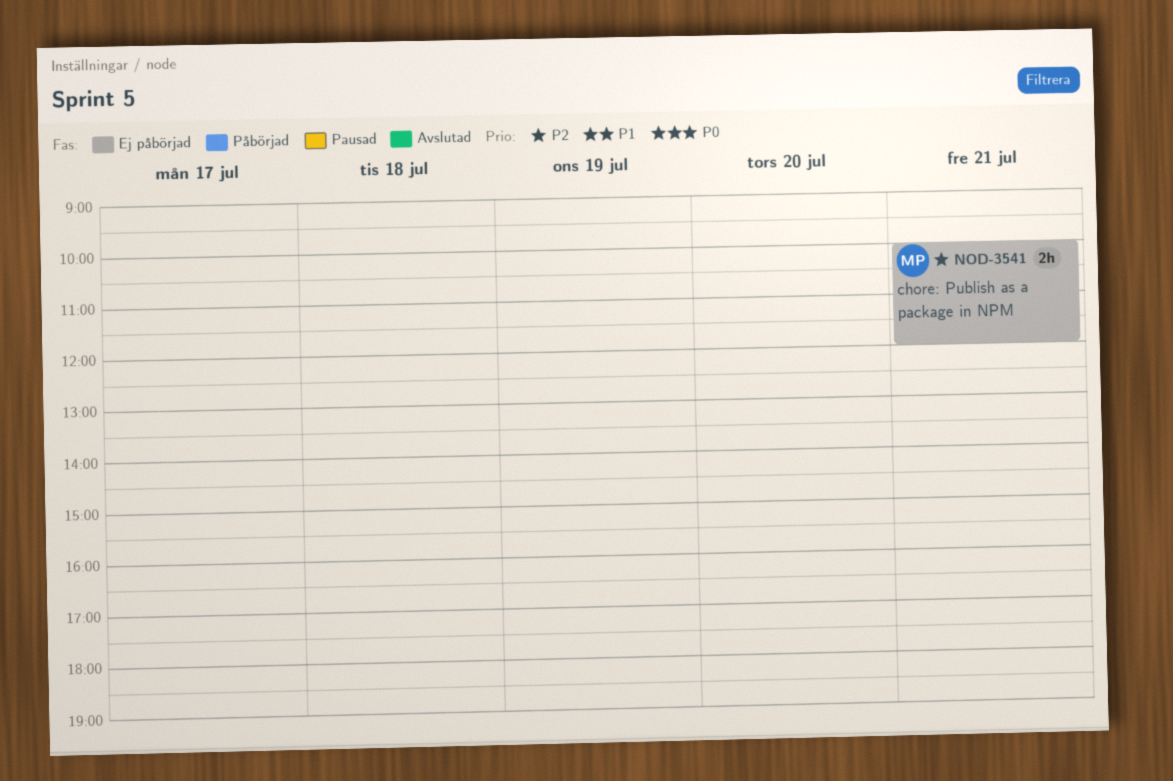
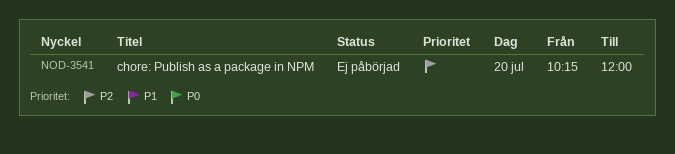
NOD-3541, day: Jul 21 -> Jul 20
NOD-3541, begins: 10:00 -> 10:15

